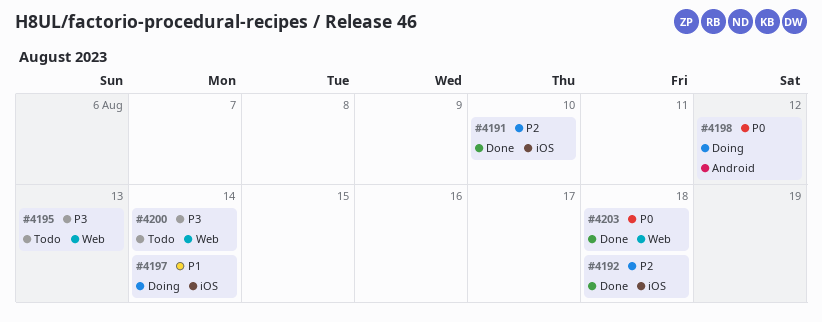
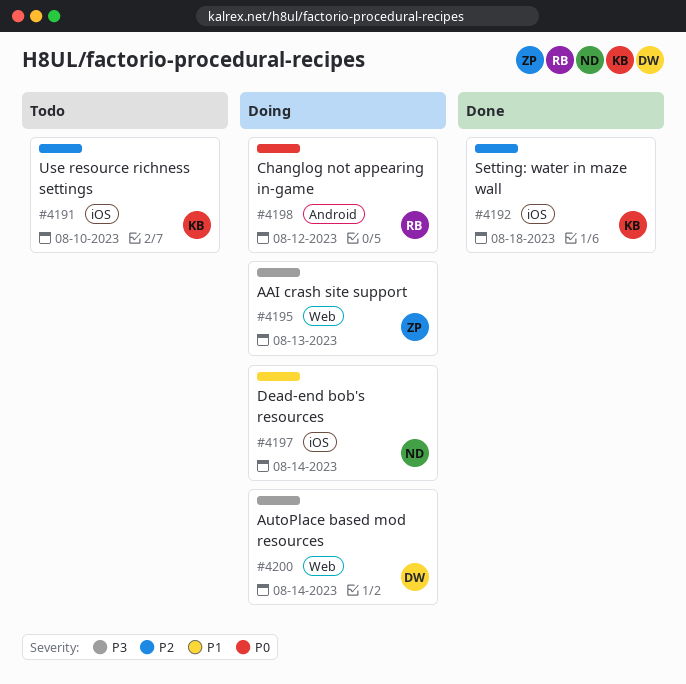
#4191, status: Done -> Todo
#4195, status: Todo -> Doing
#4200, status: Todo -> Doing
#4203: present -> none

